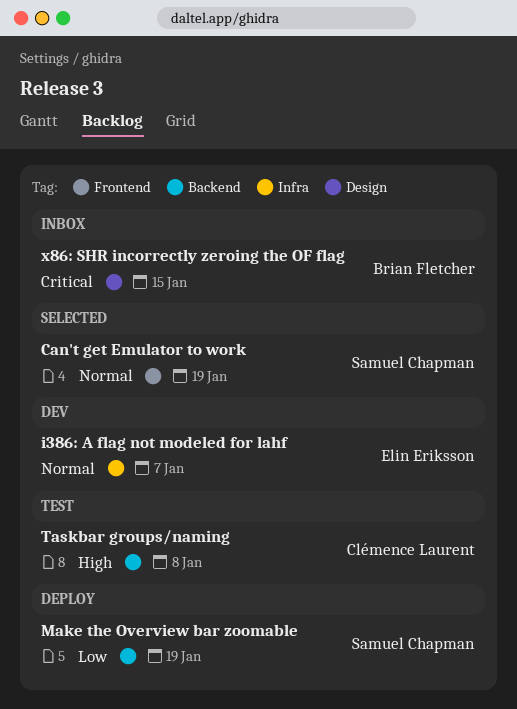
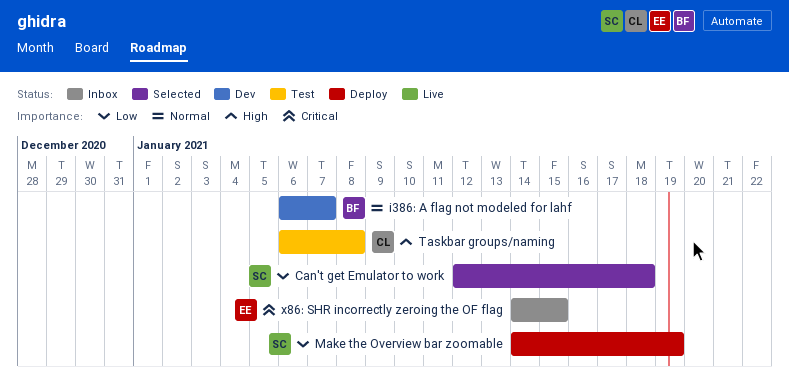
Can't get Emulator to work, priority: Normal -> Low
Can't get Emulator to work, due: Jan 19 -> Jan 18
i386: A flag not modeled for lahf, owner: Elin Eriksson -> Brian Fletcher
x86: SHR incorrectly zeroing the OF flag, owner: Brian Fletcher -> Elin Eriksson

